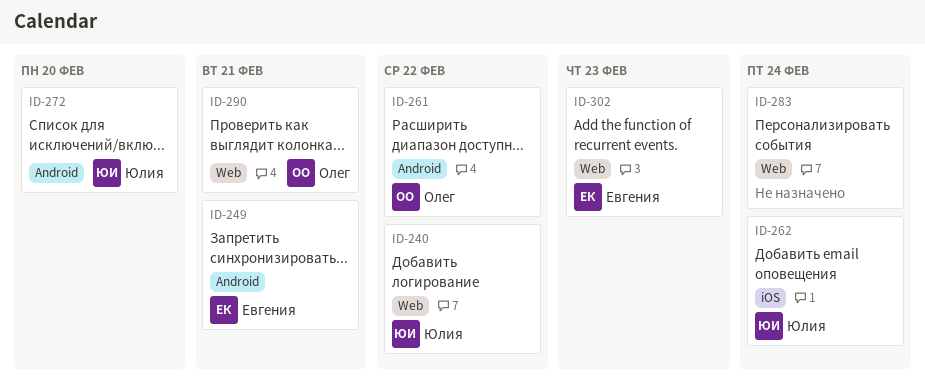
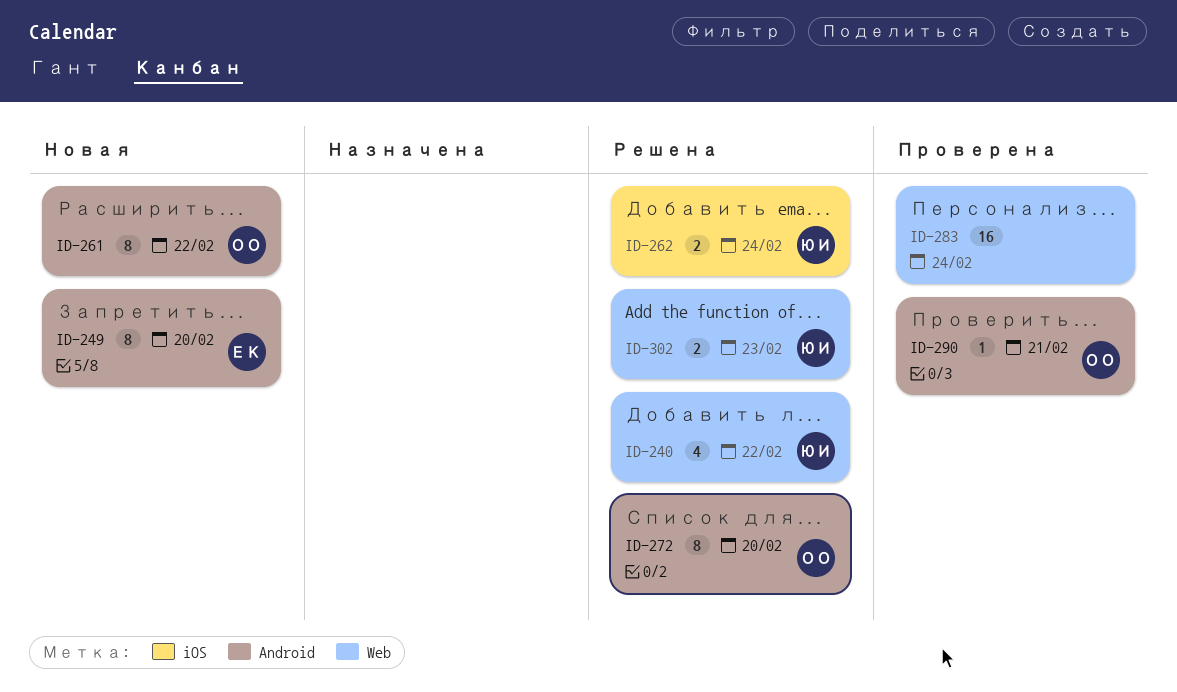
ID-249, due: Feb 21 -> Feb 20
ID-272, owner: Юлия -> Олег
ID-290, label: Web -> Android
ID-302, owner: Евгения -> Юлия

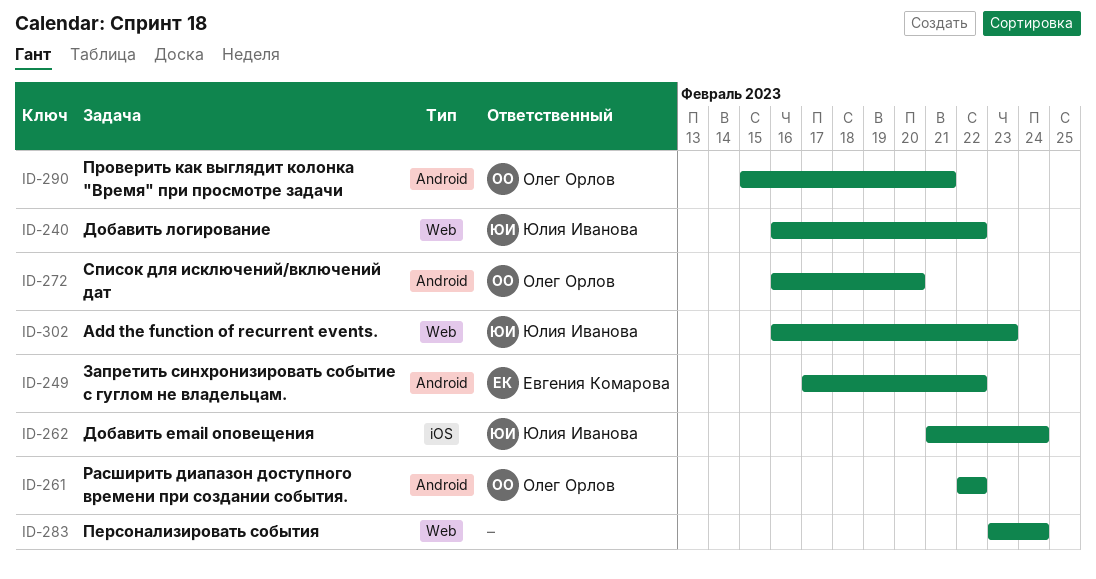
ID-249, due: Feb 20 -> Feb 22

